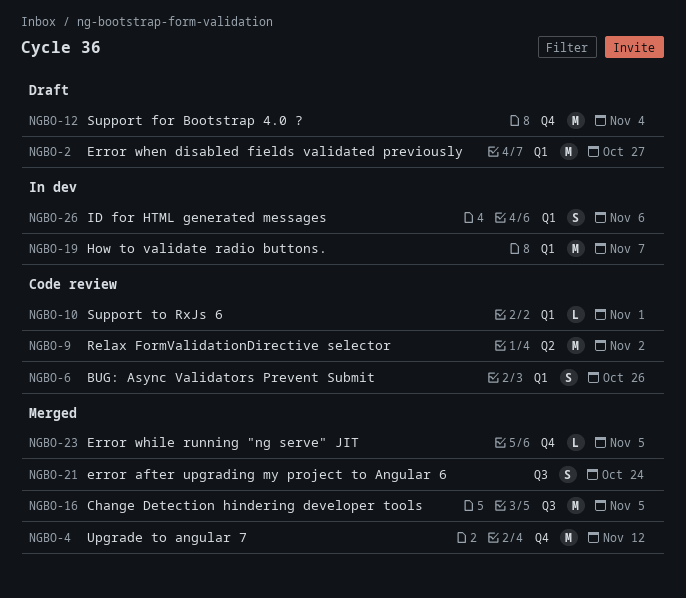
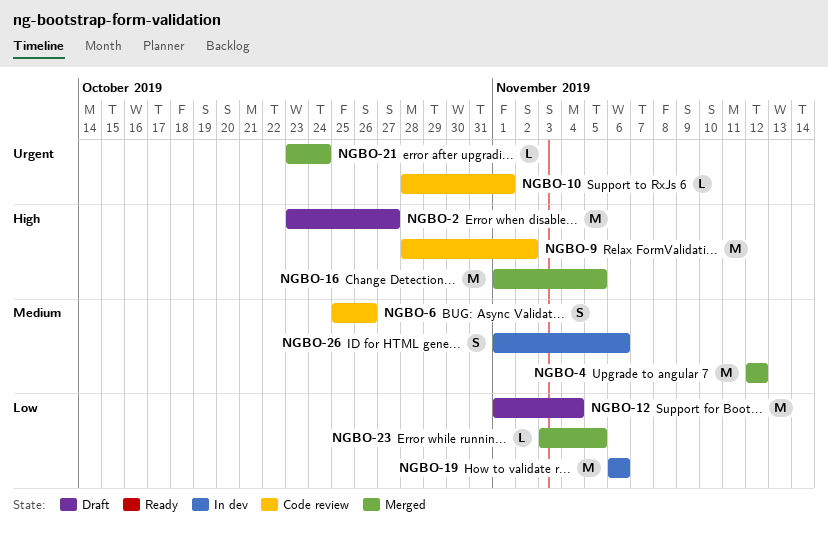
NGBO-19, due: Nov 7 -> Nov 6
NGBO-21, estimate: S -> L

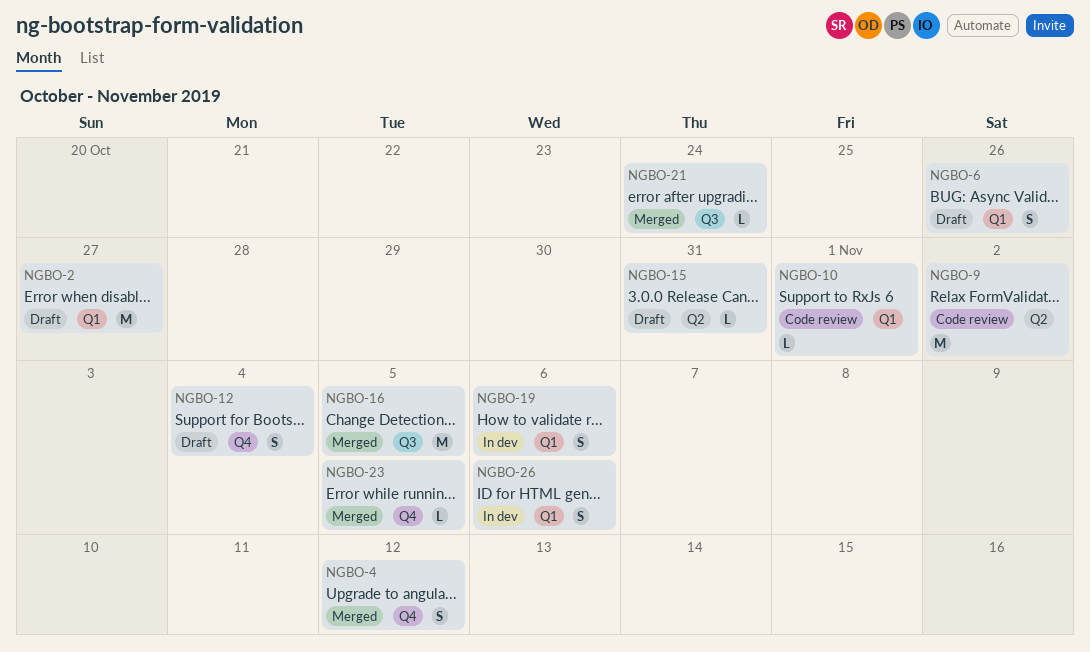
NGBO-4, estimate: M -> S
NGBO-6, status: Code review -> Draft
NGBO-12, estimate: M -> S
NGBO-15: none -> present
NGBO-19, estimate: M -> S

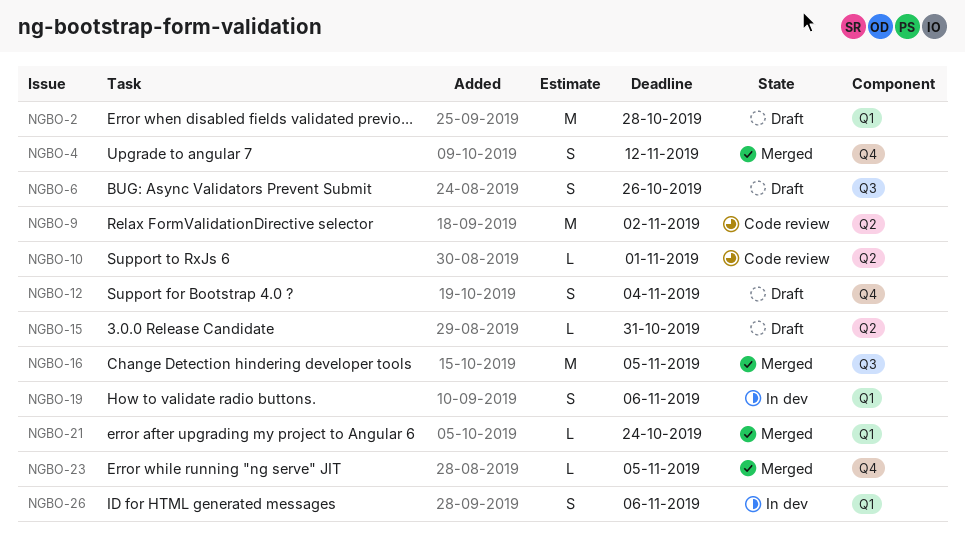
NGBO-2, due: Oct 27 -> Oct 28
NGBO-6, label: Q1 -> Q3
NGBO-10, label: Q1 -> Q2
NGBO-21, label: Q3 -> Q1

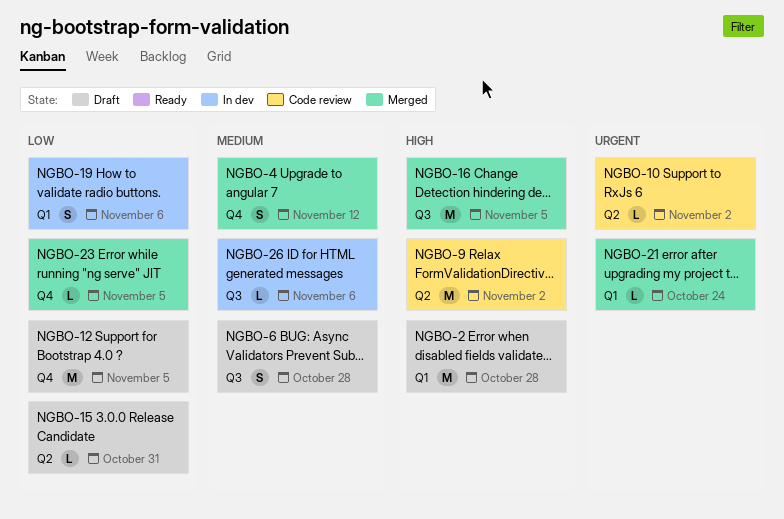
NGBO-6, due: Oct 26 -> Oct 28
NGBO-10, due: Nov 1 -> Nov 2
NGBO-12, estimate: S -> M
NGBO-12, due: Nov 4 -> Nov 5
NGBO-26, label: Q1 -> Q3
NGBO-26, estimate: S -> L

